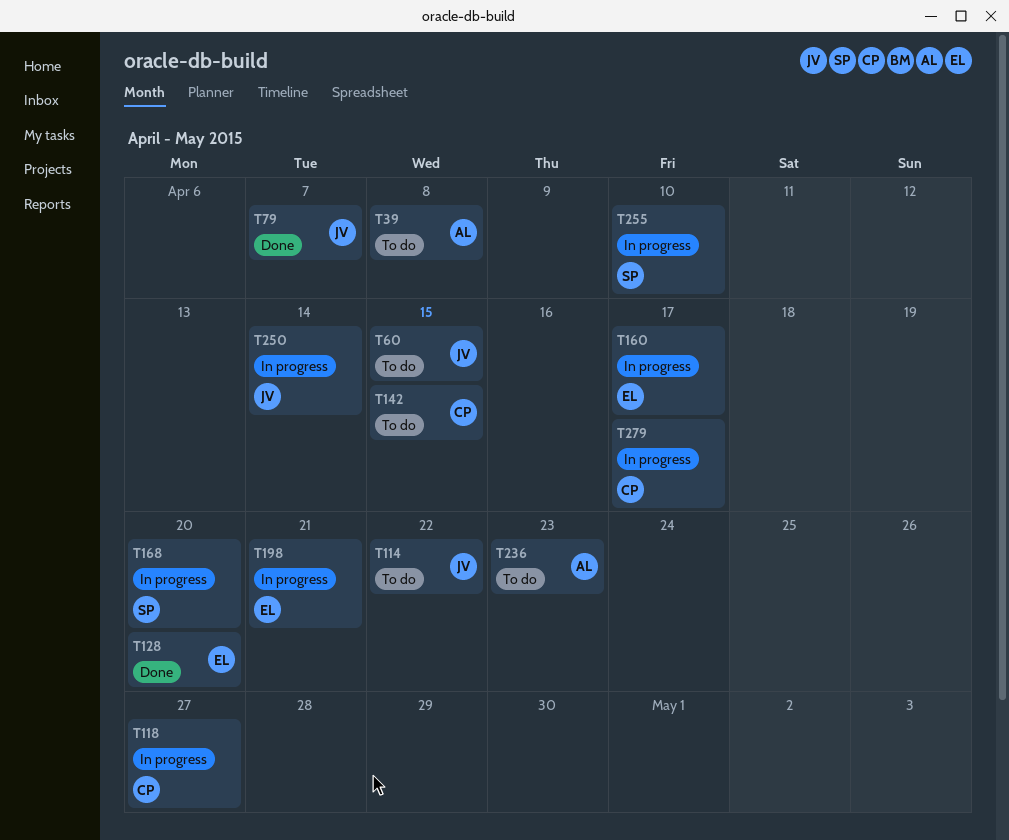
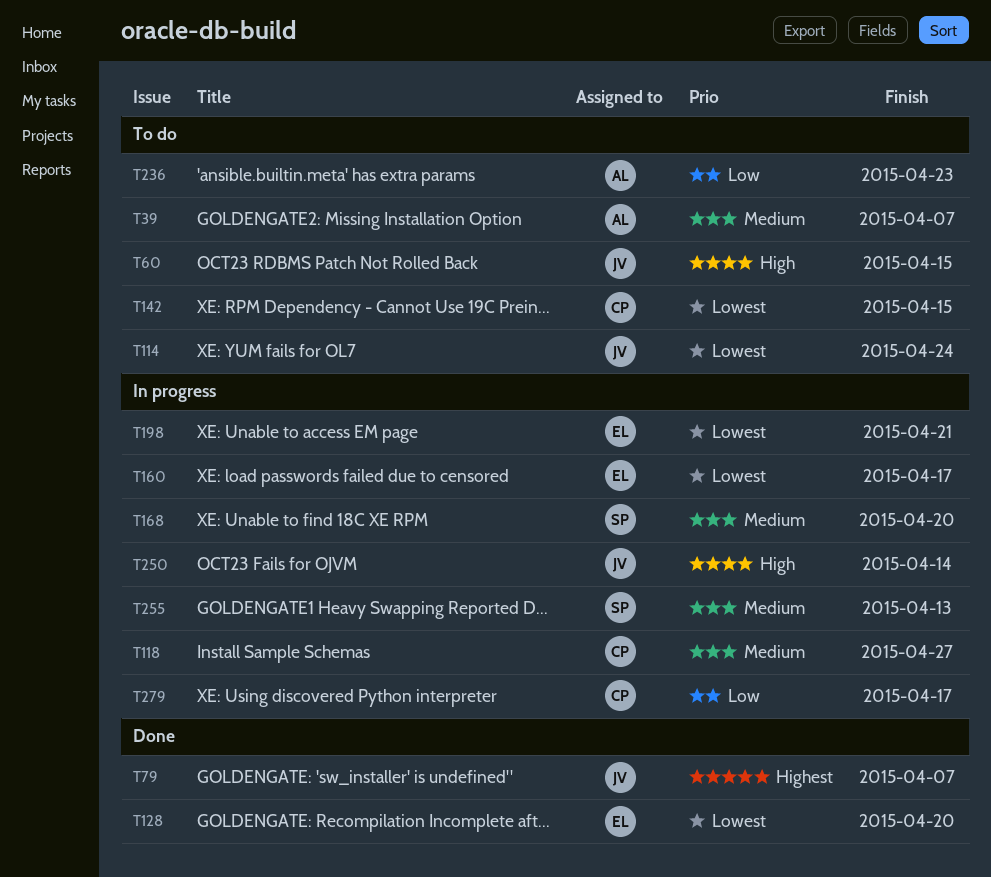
T39, due: Apr 8 -> Apr 7
T114, due: Apr 22 -> Apr 24
T255, due: Apr 10 -> Apr 13

